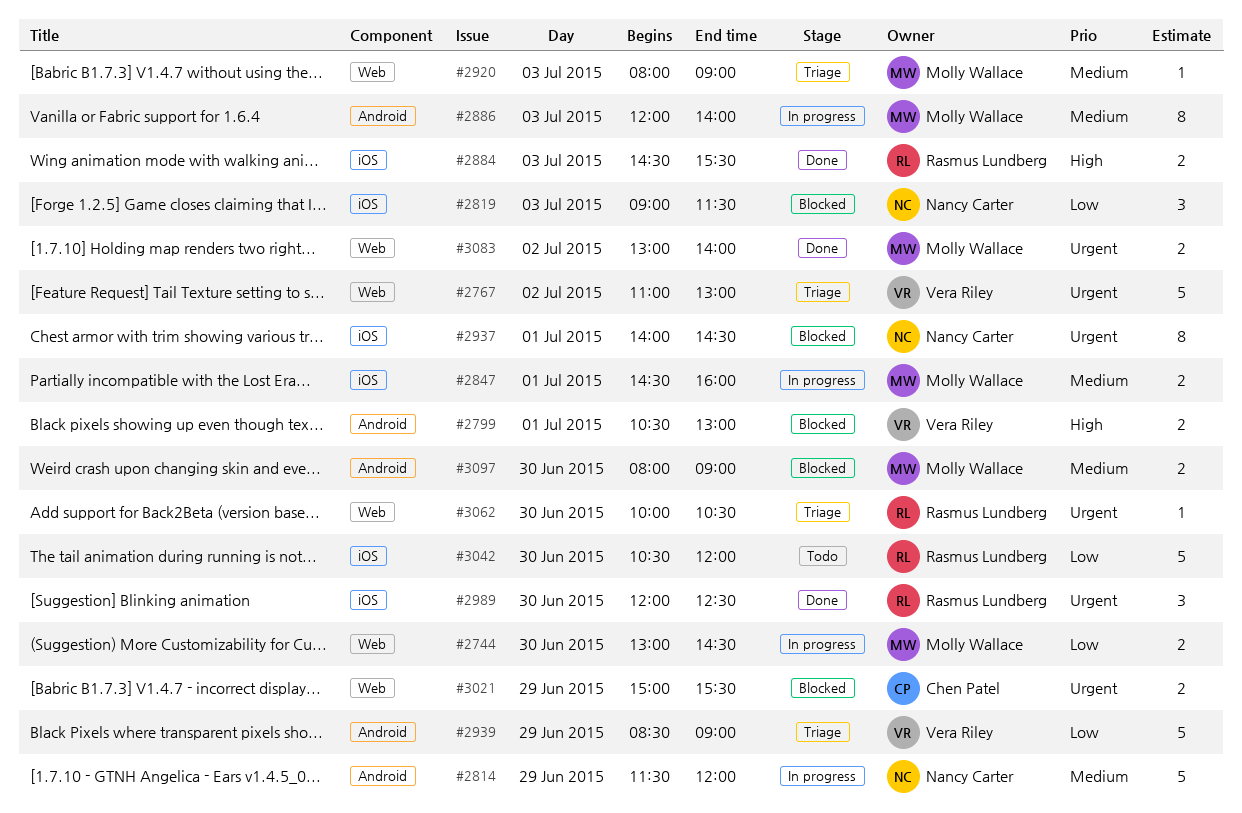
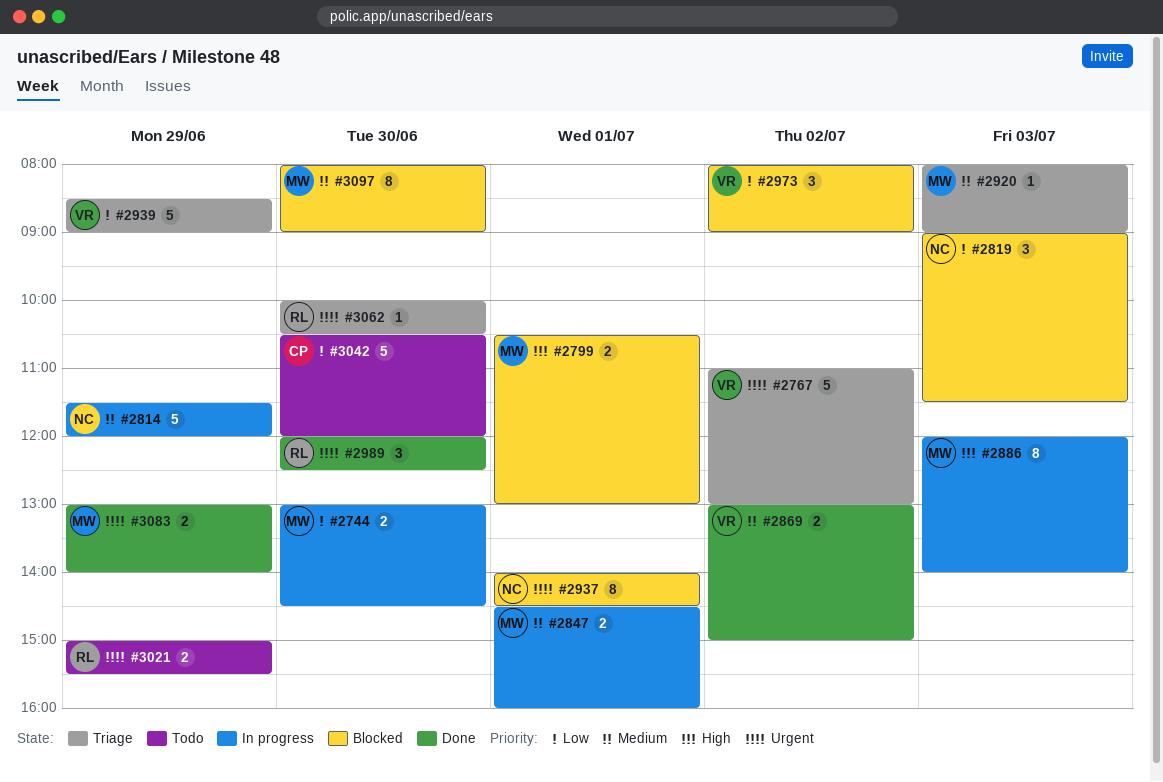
#2799, owner: Vera Riley -> Molly Wallace
#2869: none -> present
#2884: present -> none
#2886, priority: Medium -> High
#2973: none -> present
#3021, status: Blocked -> Todo
#3021, owner: Chen Patel -> Rasmus Lundberg
#3042, owner: Rasmus Lundberg -> Chen Patel
#3083, day: Jul 2 -> Jun 29
#3097, estimate: 2 -> 8

